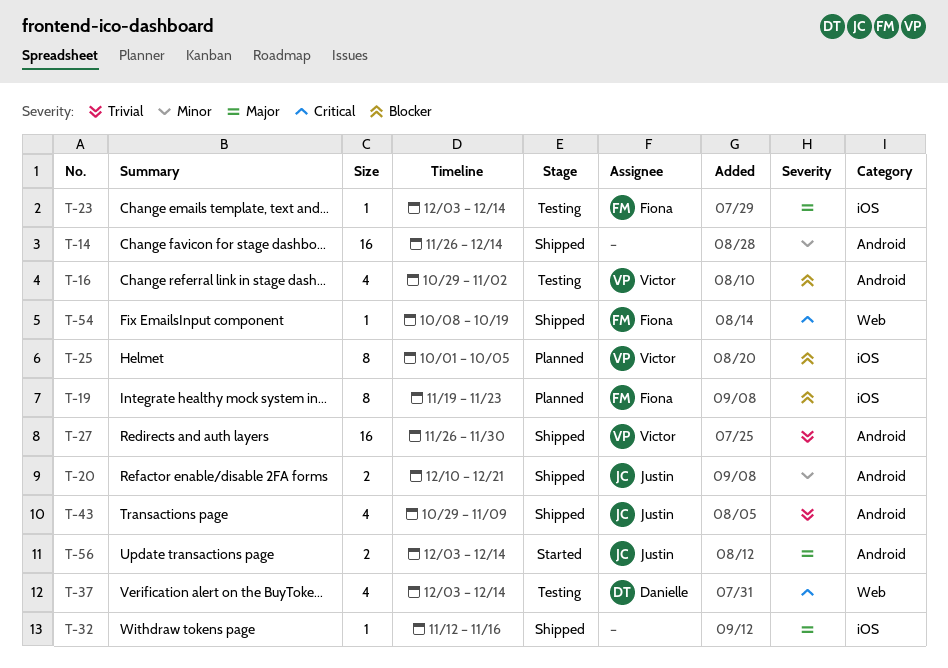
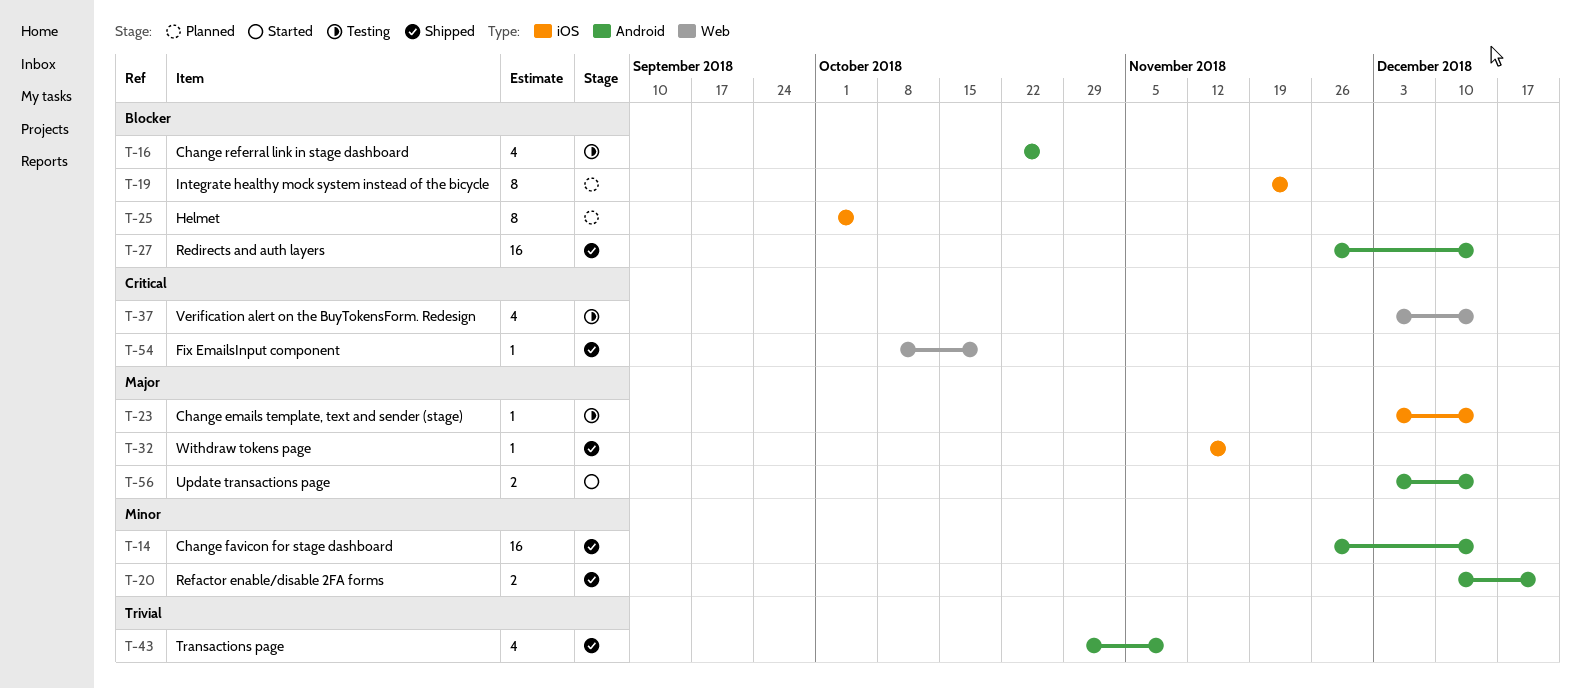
T-16, start: Oct 29 -> Oct 22
T-16, due: Nov 2 -> Oct 26
T-27, priority: Trivial -> Blocker
T-27, due: Nov 30 -> Dec 14

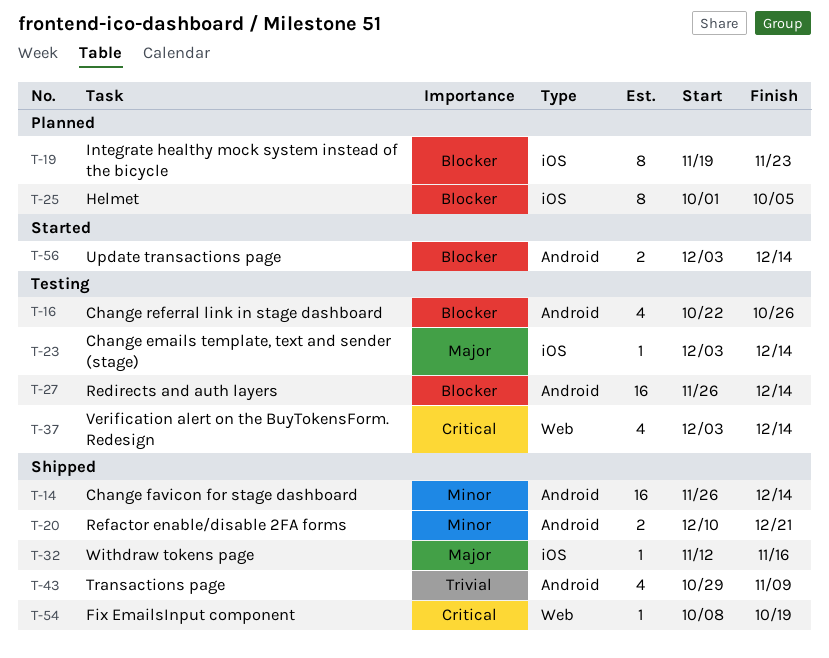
T-27, status: Shipped -> Testing
T-56, priority: Major -> Blocker

